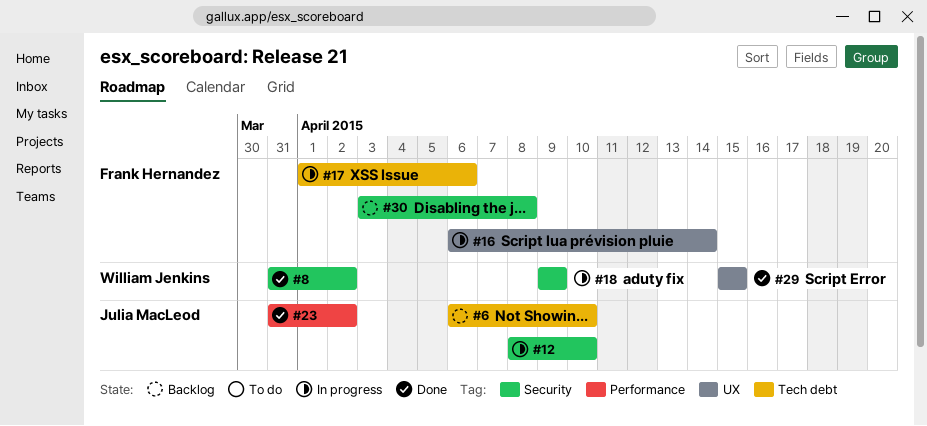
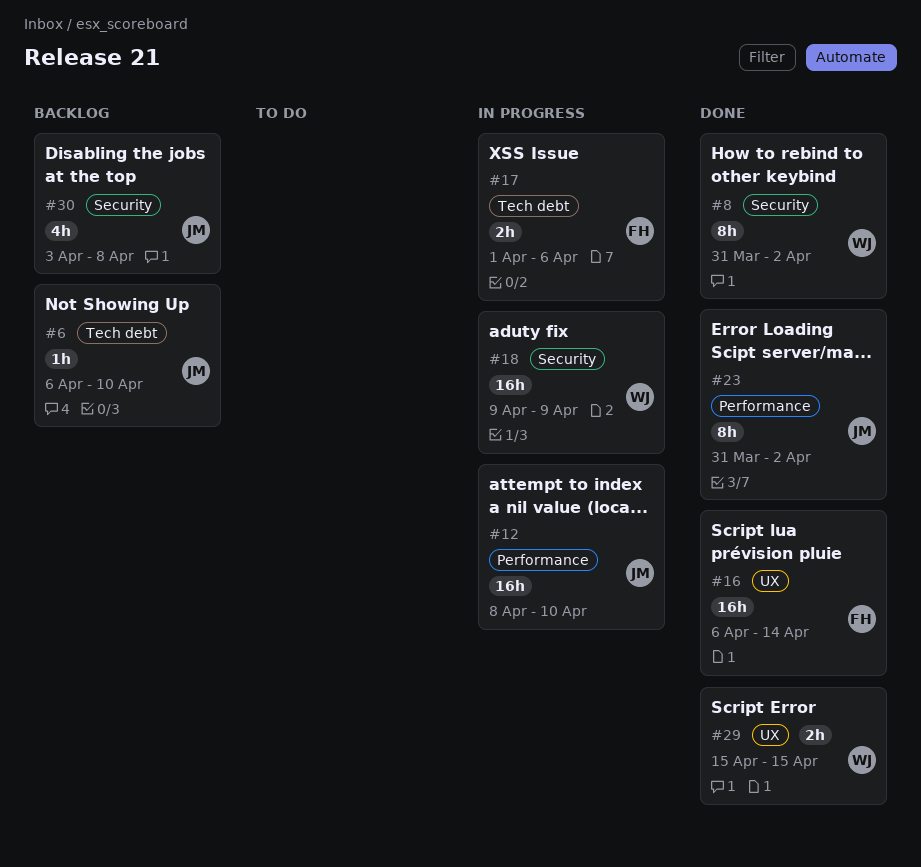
#12, label: Security -> Performance
#16, status: In progress -> Done
#30, owner: Frank Hernandez -> Julia MacLeod

